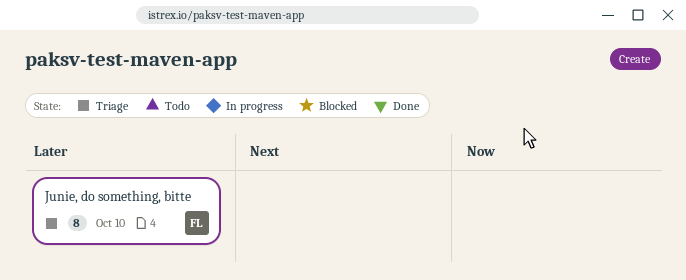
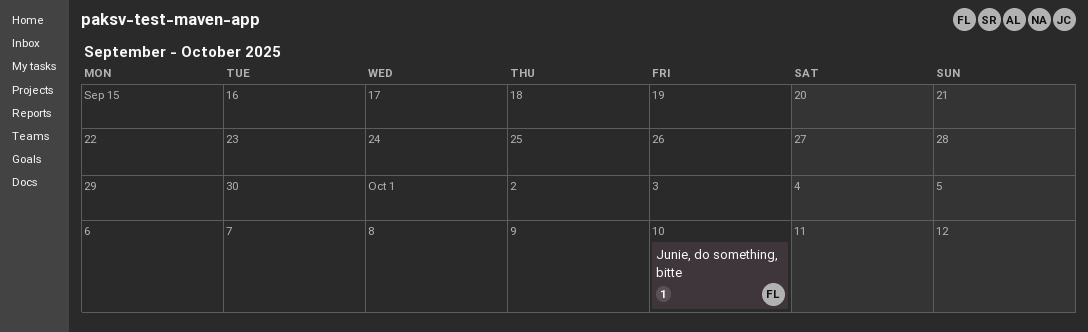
Junie, do something, bitte, estimate: 8 -> 1

